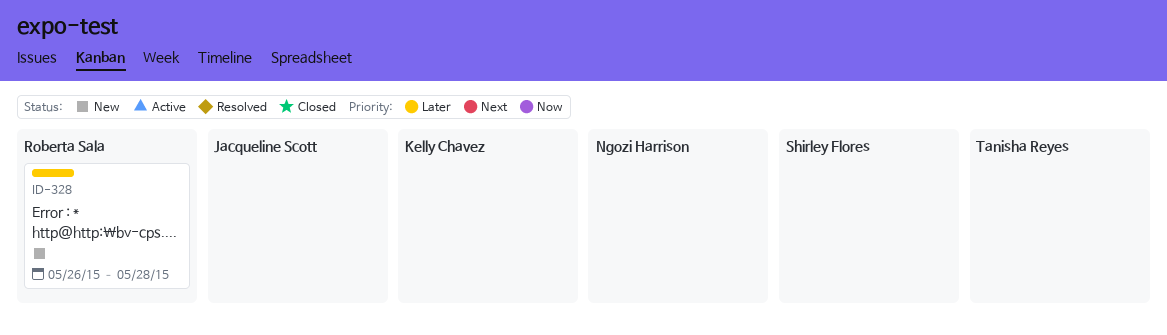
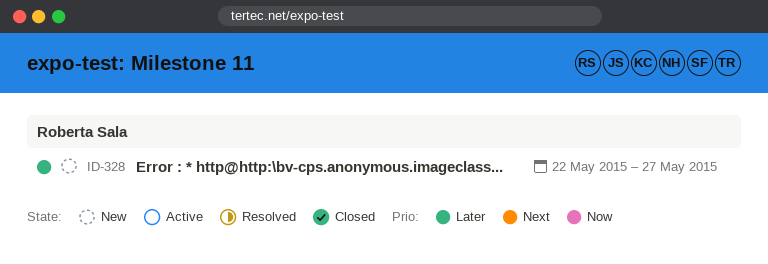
ID-328, start: May 26 -> May 22
ID-328, due: May 28 -> May 27

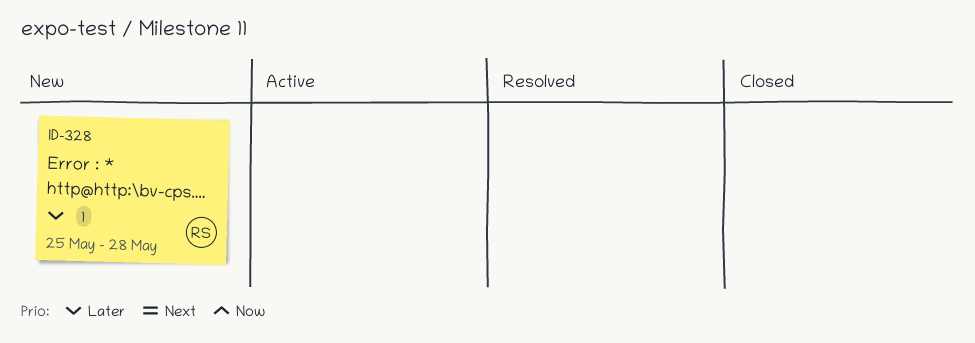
ID-328, start: May 22 -> May 25
ID-328, due: May 27 -> May 28

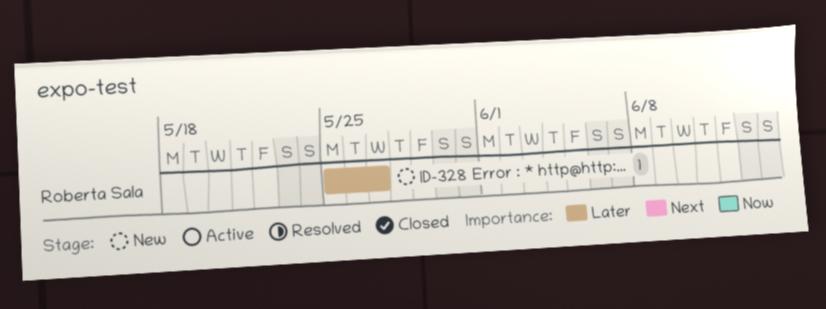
ID-328, due: May 28 -> May 27

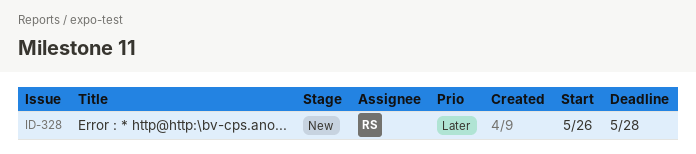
ID-328, start: May 25 -> May 26
ID-328, due: May 27 -> May 28

